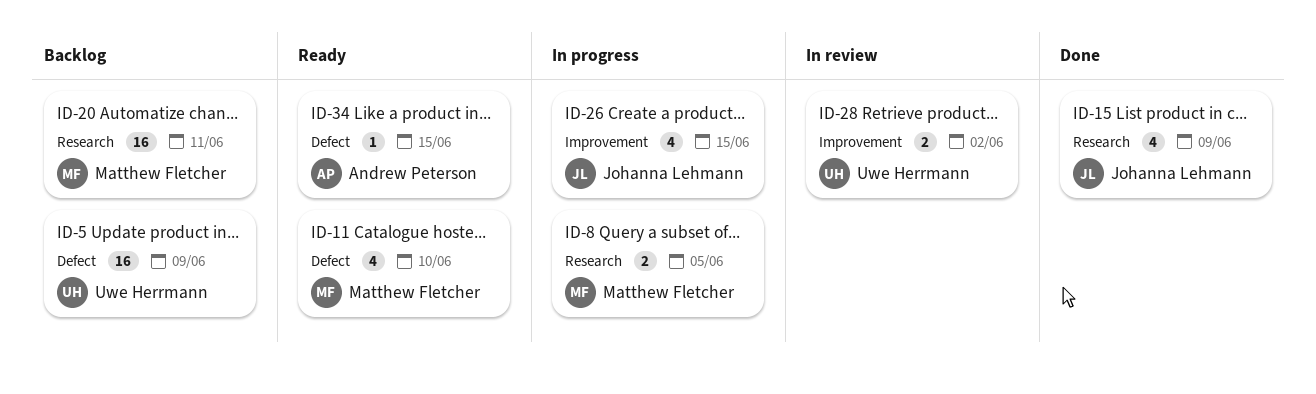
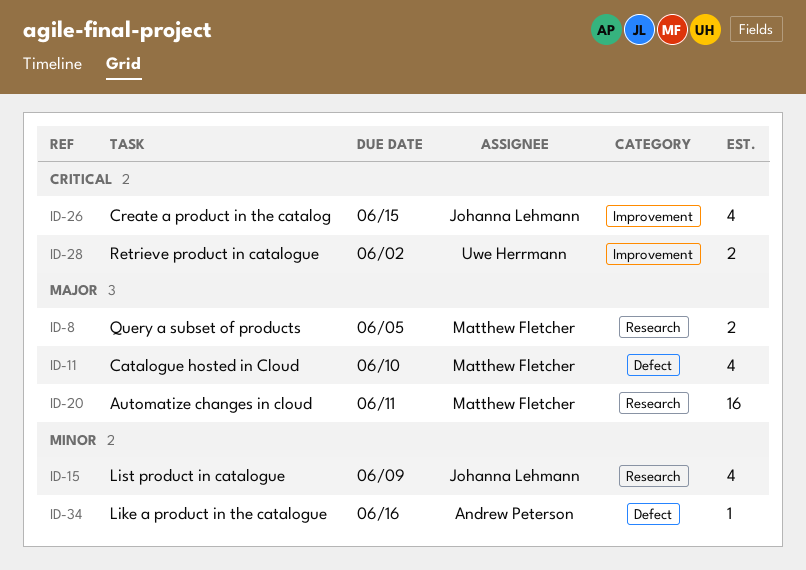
ID-5: present -> none
ID-34, due: Jun 15 -> Jun 16

